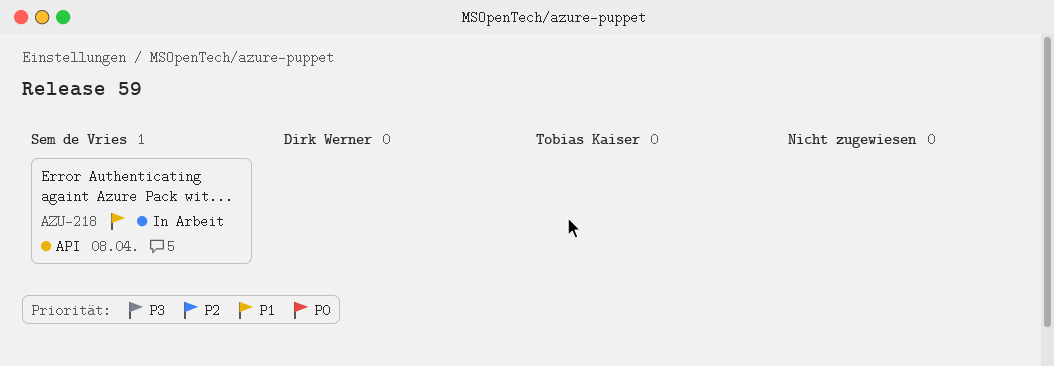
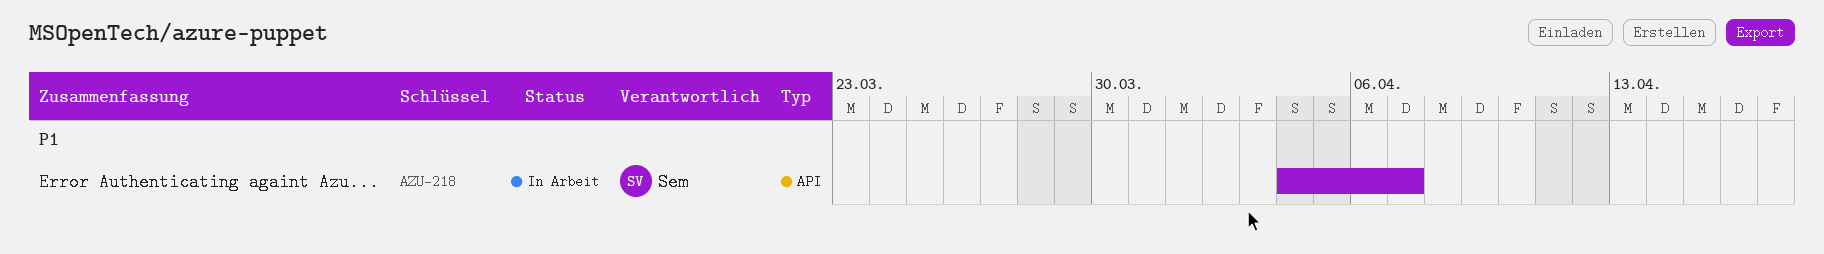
AZU-218, due: Apr 8 -> Apr 7

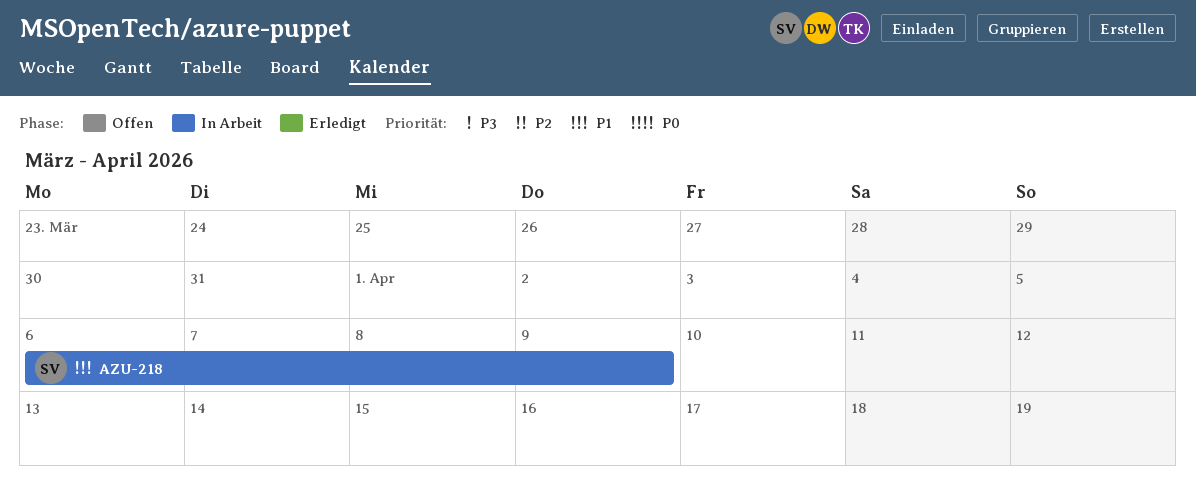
AZU-218, start: Apr 4 -> Apr 6
AZU-218, due: Apr 7 -> Apr 9

